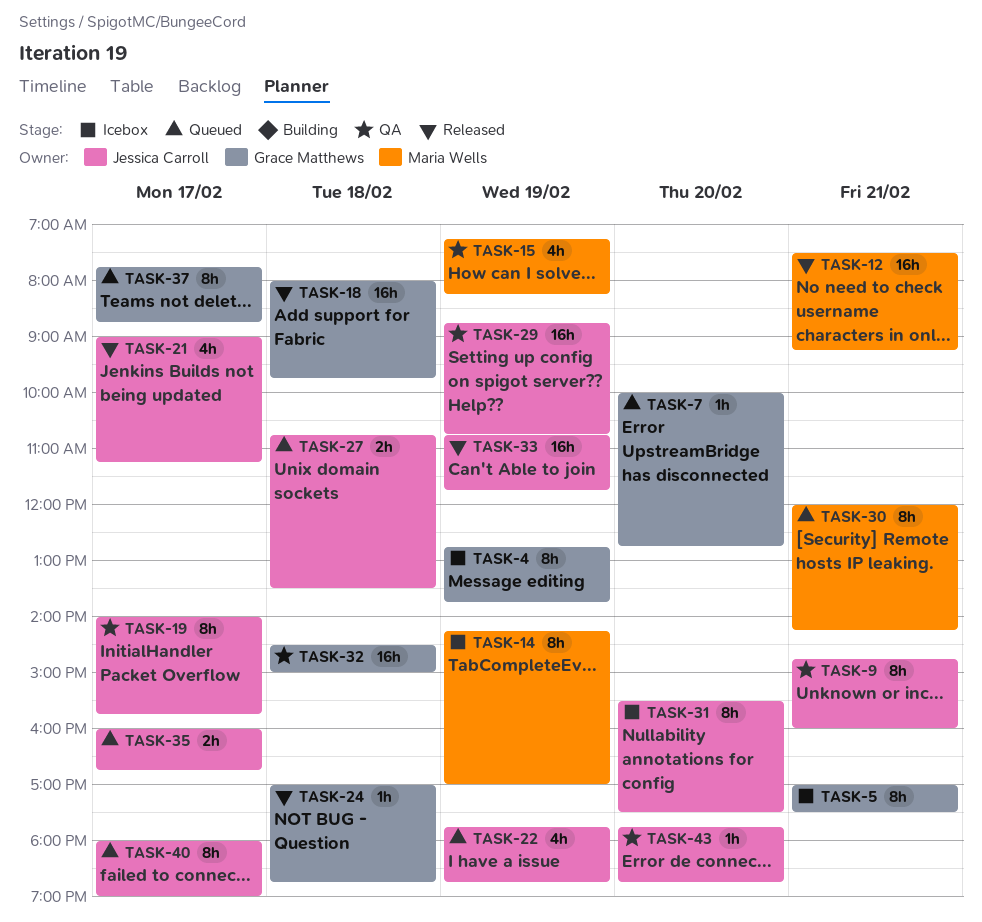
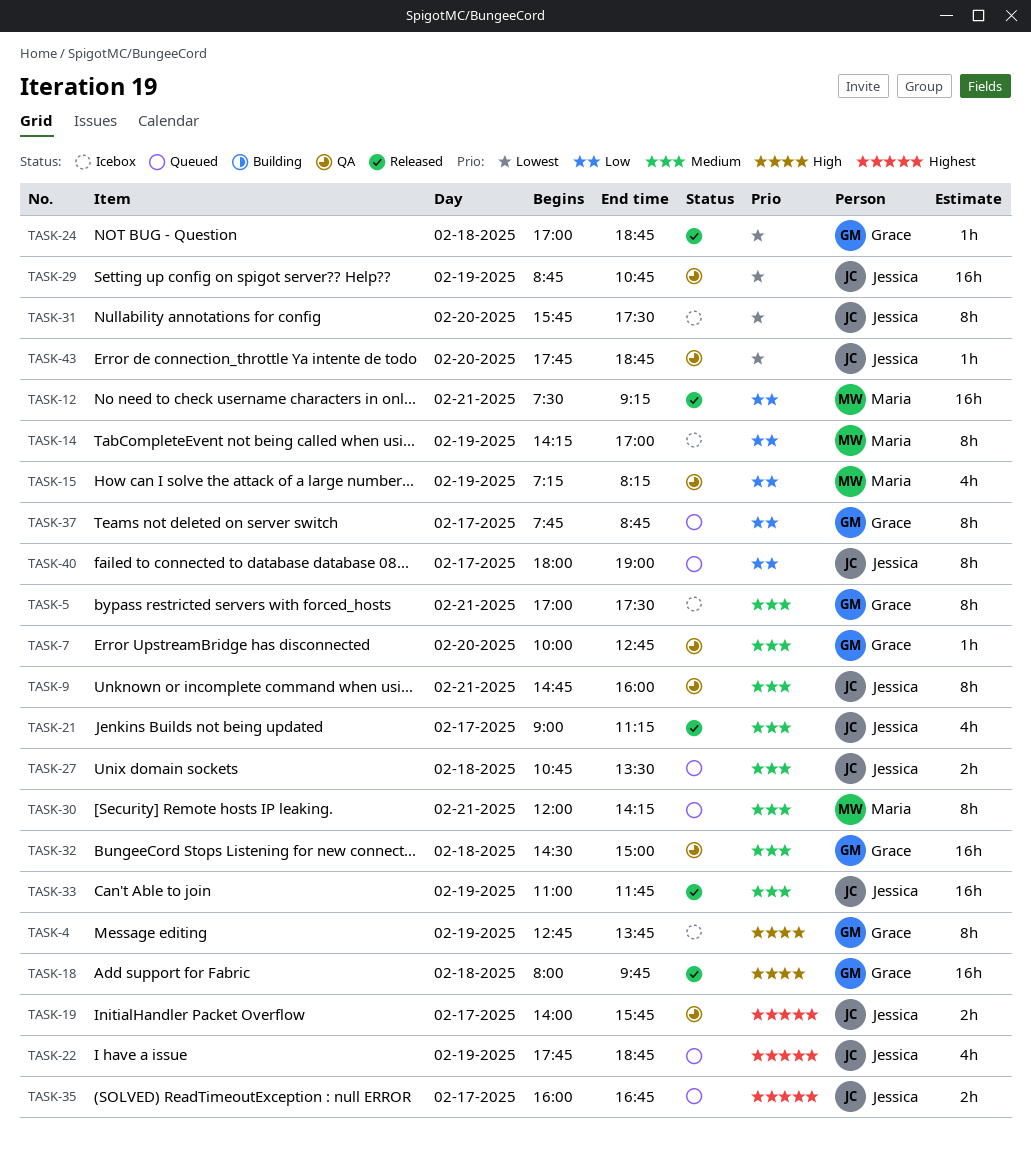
TASK-7, status: Queued -> QA
TASK-19, estimate: 8h -> 2h
TASK-31, begins: 15:30 -> 15:45
TASK-33, begins: 10:45 -> 11:00

